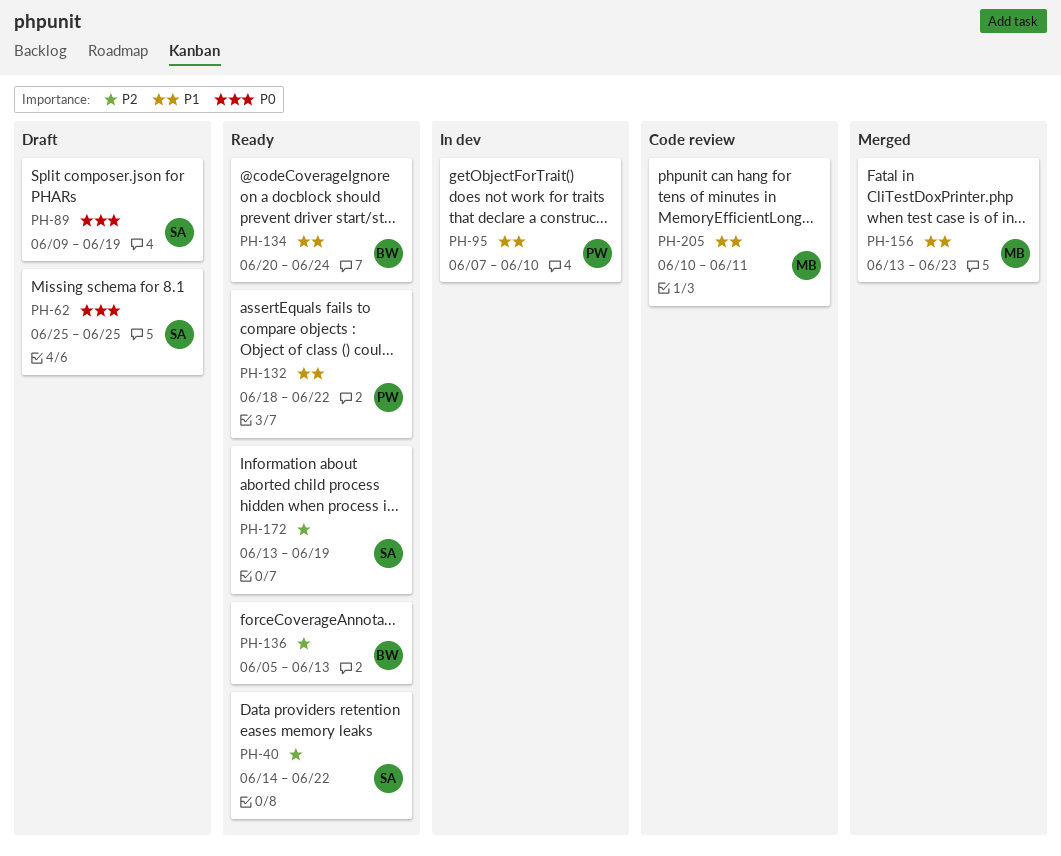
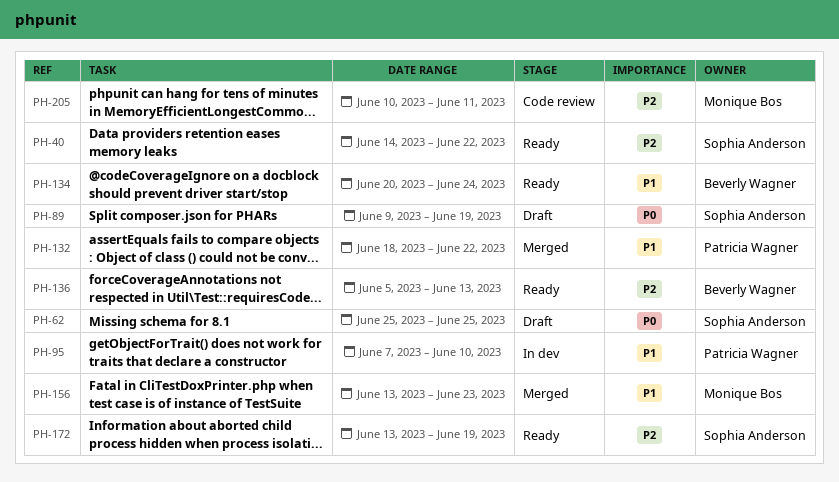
PH-132, status: Ready -> Merged
PH-205, priority: P1 -> P2

